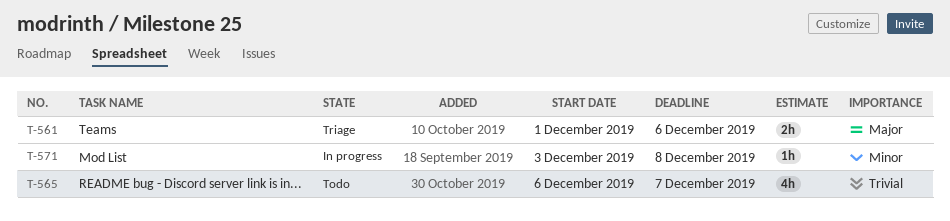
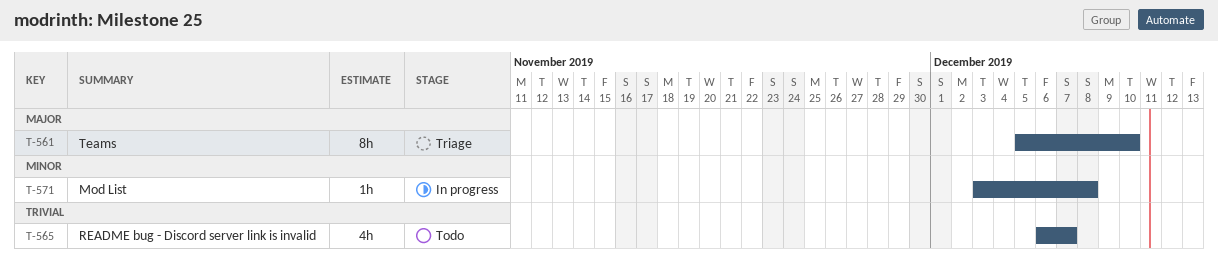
T-561, estimate: 2h -> 8h
T-561, start: Dec 1 -> Dec 5
T-561, due: Dec 6 -> Dec 10

